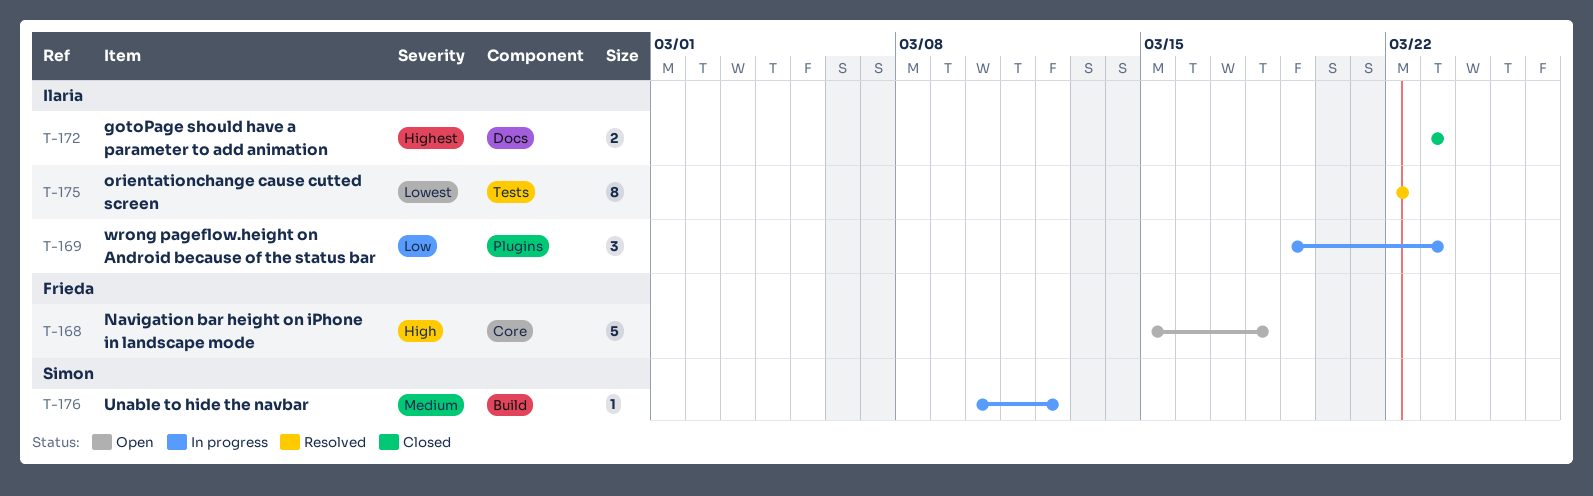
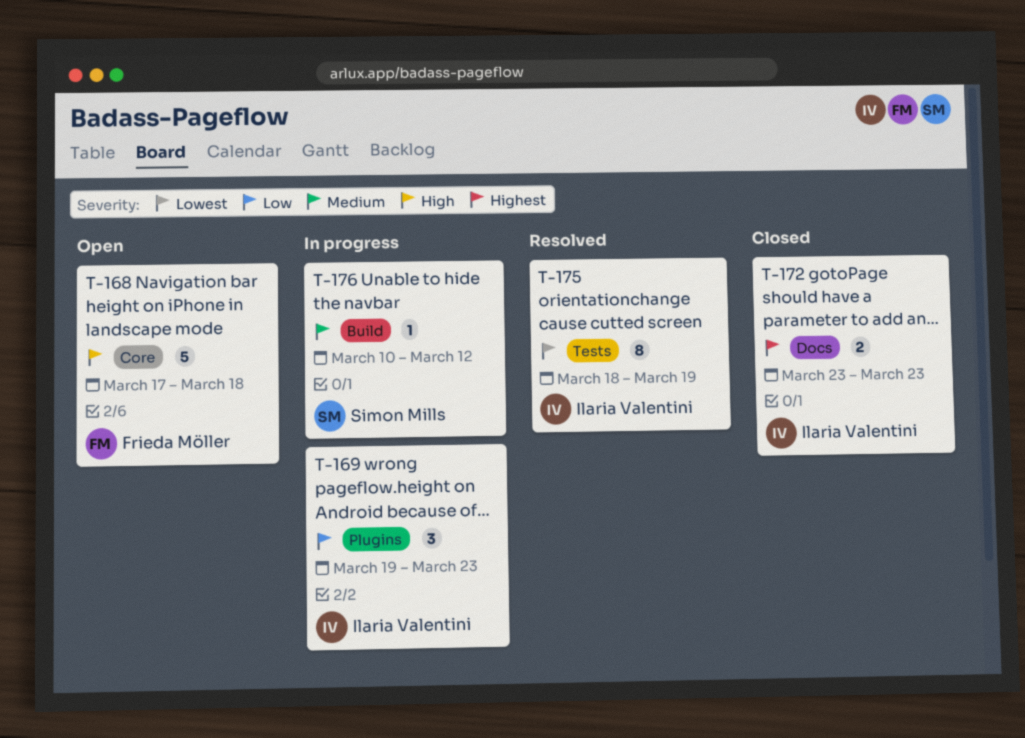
T-168, start: Mar 15 -> Mar 17
T-175, start: Mar 22 -> Mar 18
T-175, due: Mar 22 -> Mar 19

